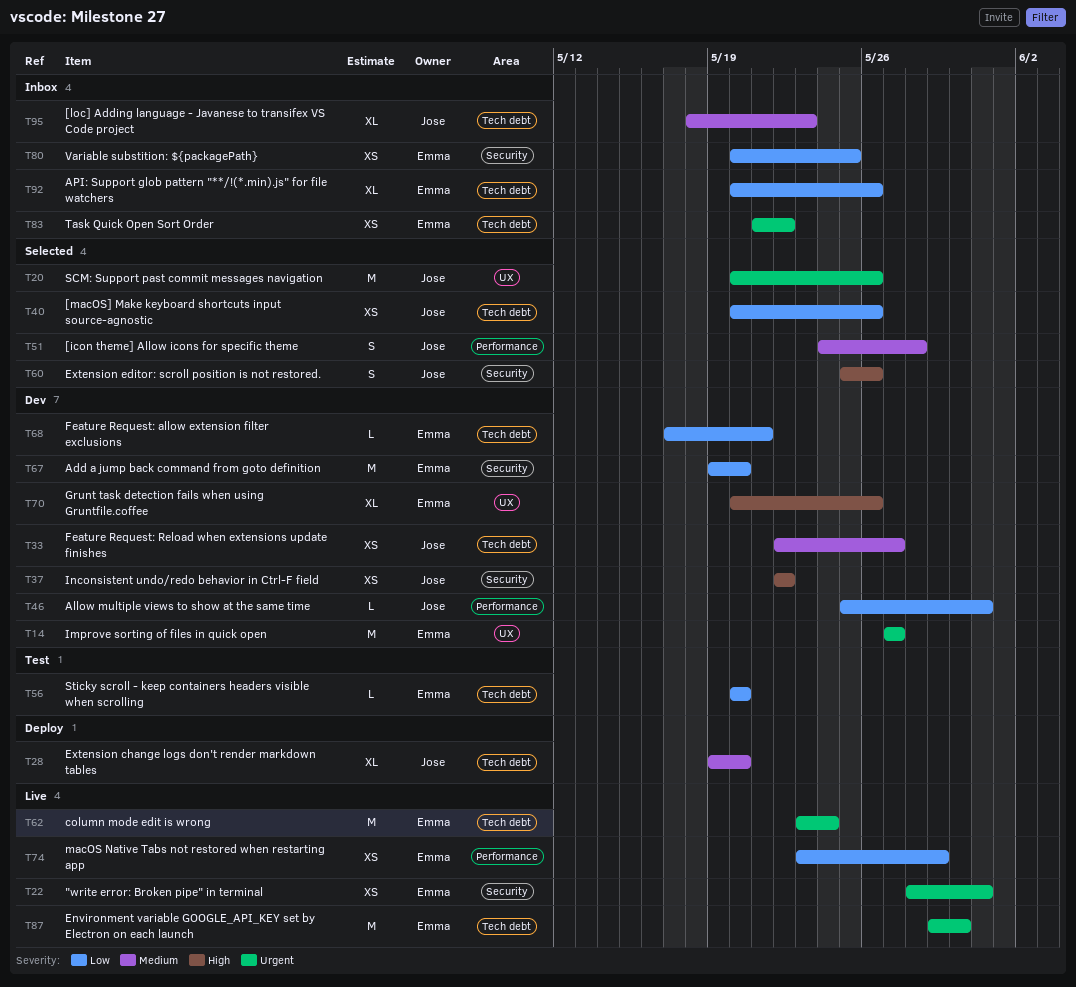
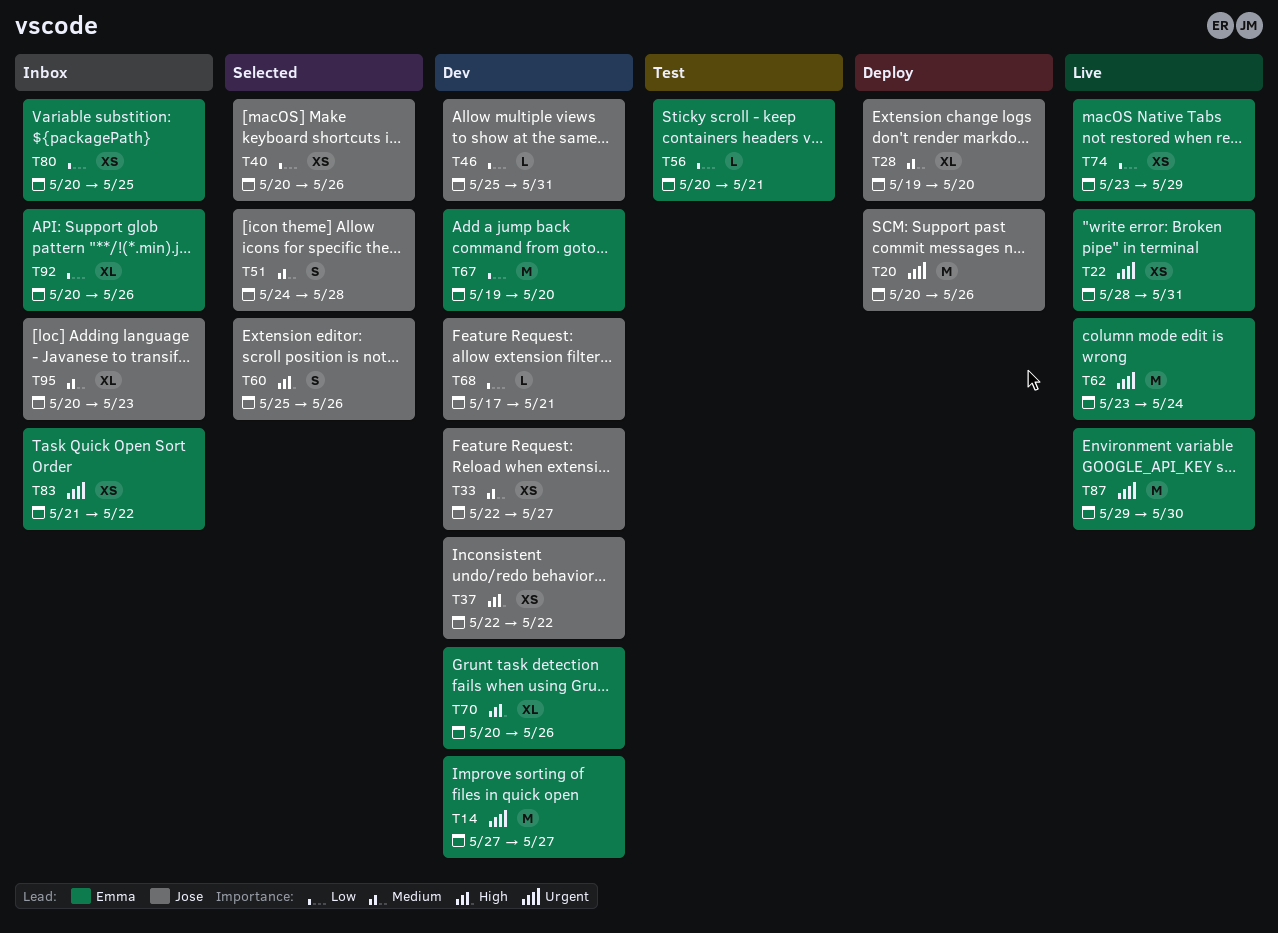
T20, status: Selected -> Deploy
T56, due: May 20 -> May 21
T68, owner: Emma -> Jose
T95, start: May 18 -> May 20

